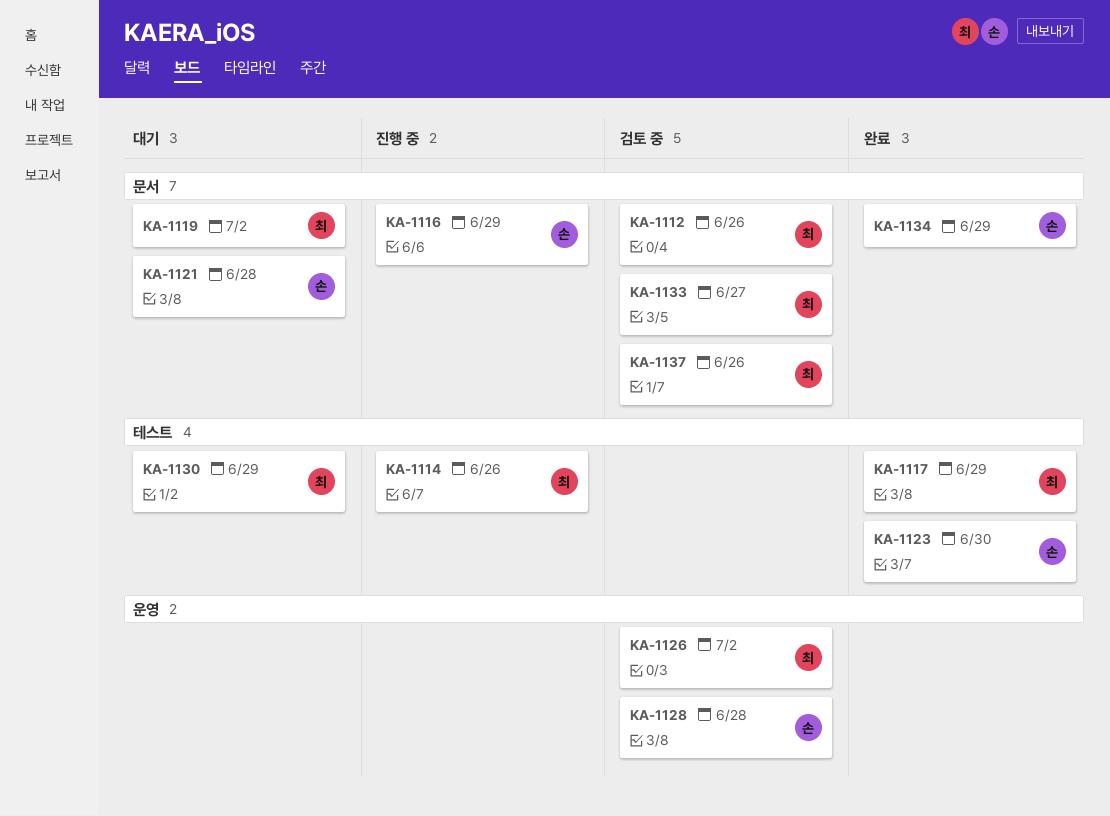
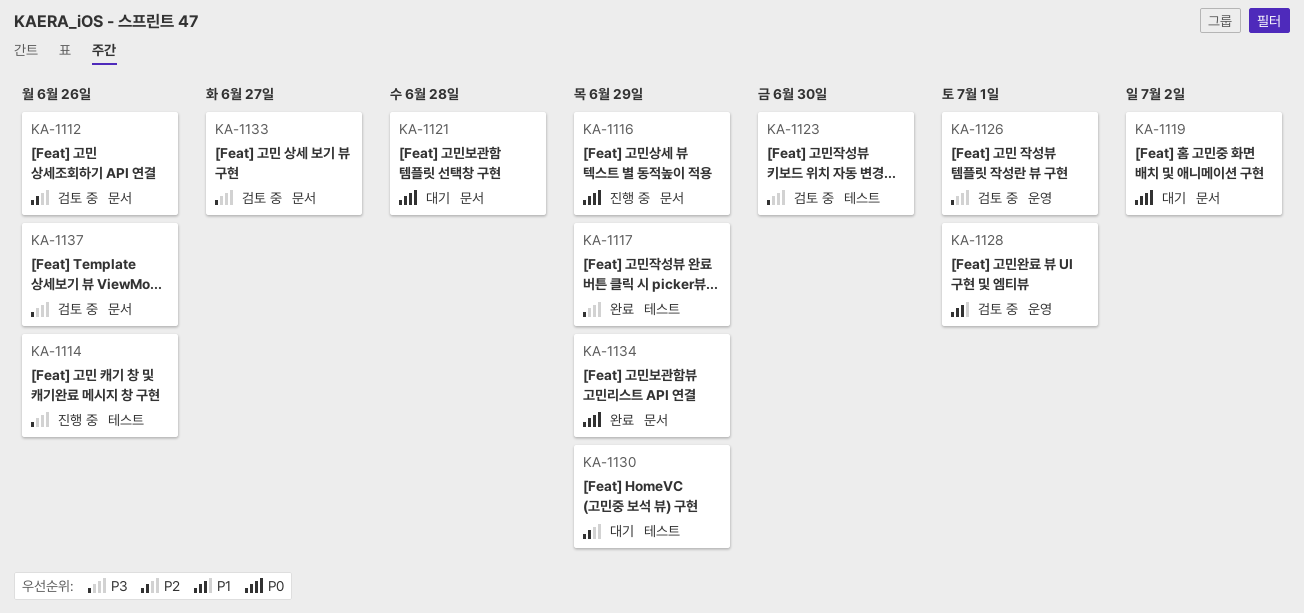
KA-1123, status: 완료 -> 검토 중
KA-1126, due: Jul 2 -> Jul 1
KA-1128, due: Jun 28 -> Jul 1

